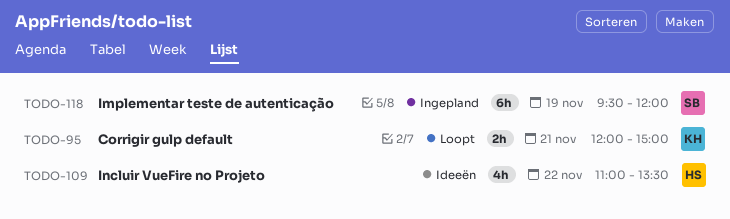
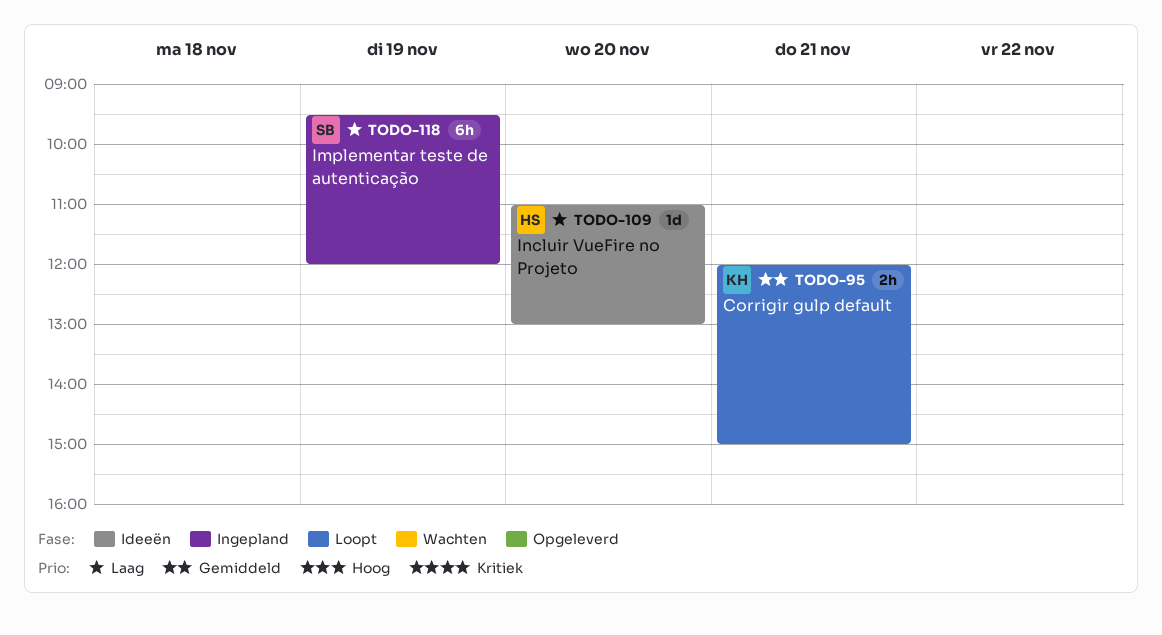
TODO-109, estimate: 4h -> 1d
TODO-109, day: Nov 22 -> Nov 20
TODO-109, ends: 13:30 -> 13:00

